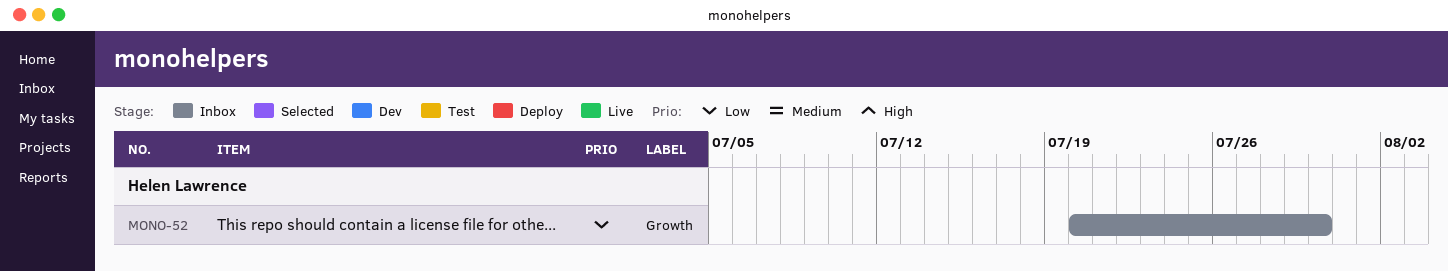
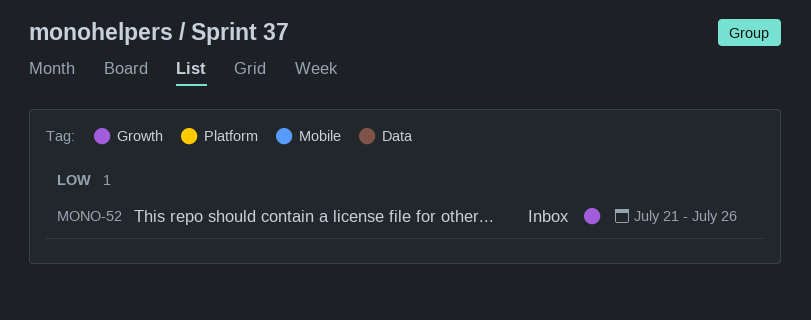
MONO-52, start: Jul 20 -> Jul 21
MONO-52, due: Jul 30 -> Jul 26

